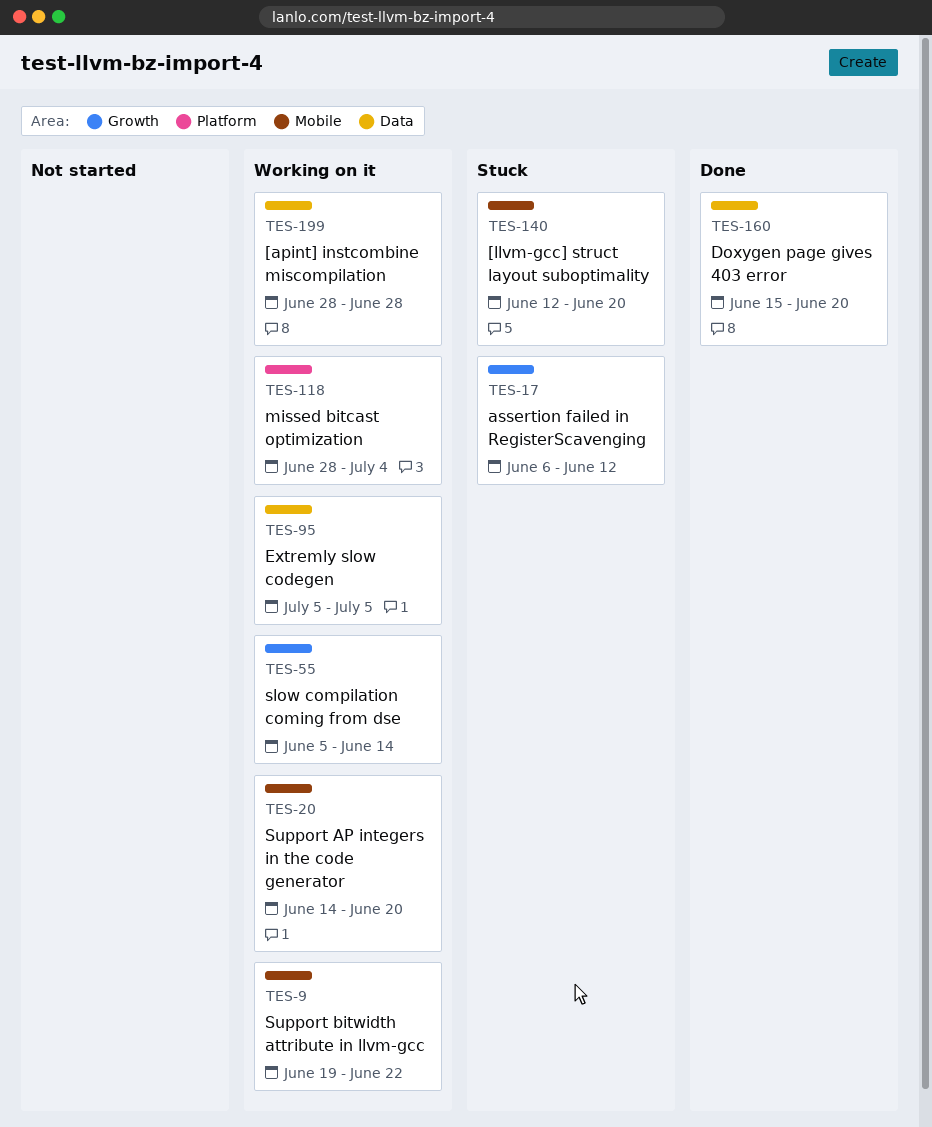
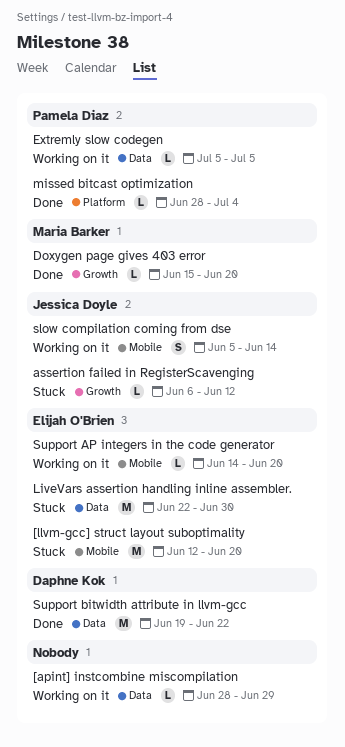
[apint] instcombine miscompilation, due: Jun 28 -> Jun 29
Doxygen page gives 403 error, label: Data -> Growth
LiveVars assertion handling inline assembler.: none -> present
missed bitcast optimization, status: Working on it -> Done
slow compilation coming from dse, label: Growth -> Mobile
Support bitwidth attribute in llvm-gcc, status: Working on it -> Done
Support bitwidth attribute in llvm-gcc, label: Mobile -> Data

